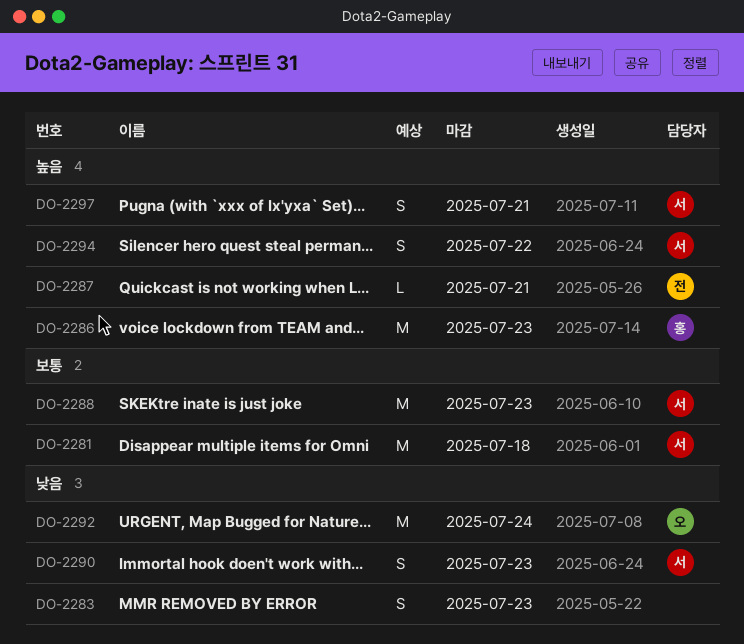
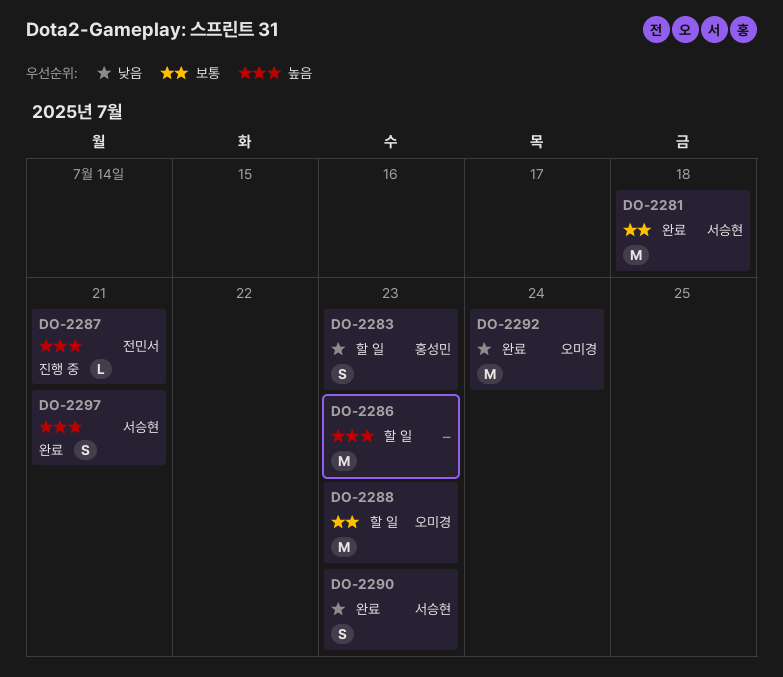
DO-2283, owner: none -> 홍성민
DO-2286, owner: 홍성민 -> none
DO-2288, owner: 서승현 -> 오미경
DO-2294: present -> none

